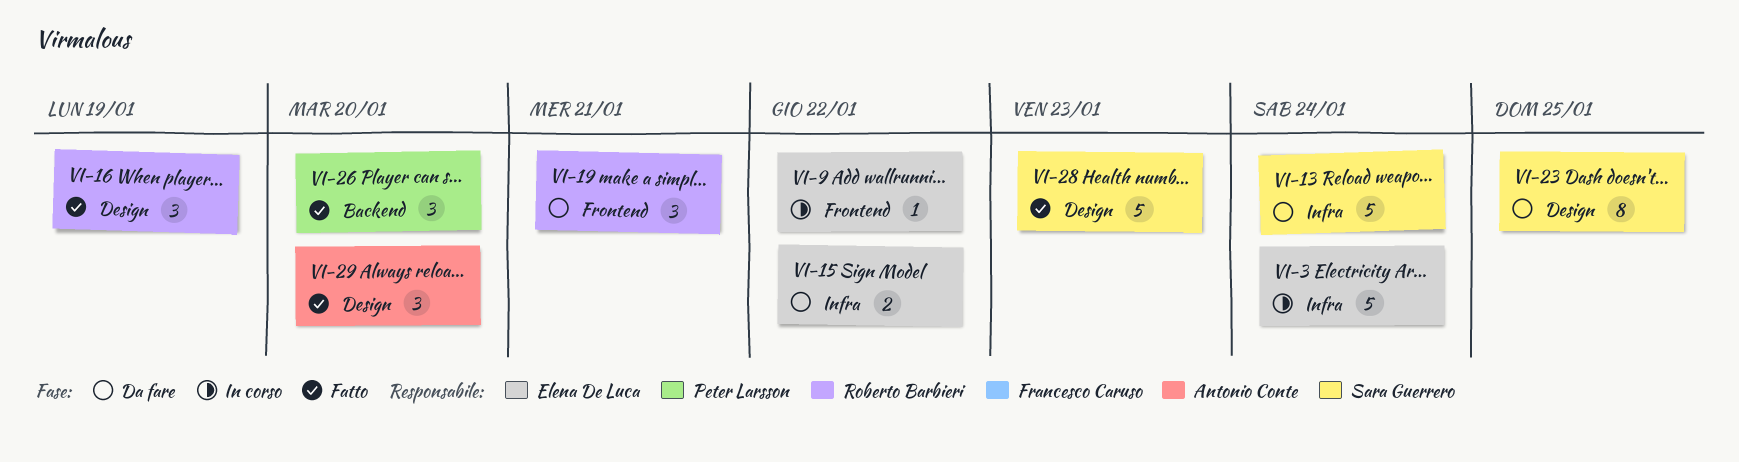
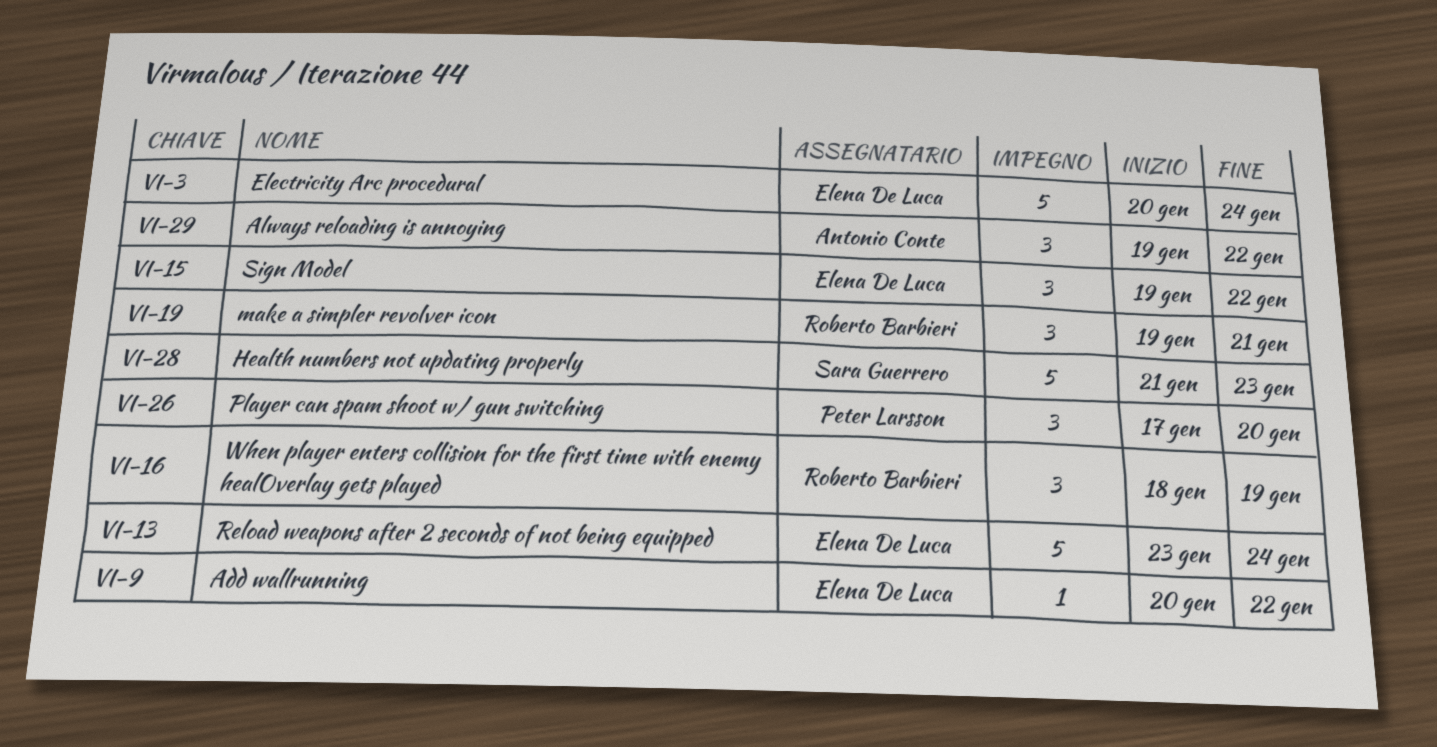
VI-13, owner: Sara Guerrero -> Elena De Luca
VI-15, estimate: 2 -> 3
VI-23: present -> none
VI-29, due: Jan 20 -> Jan 22

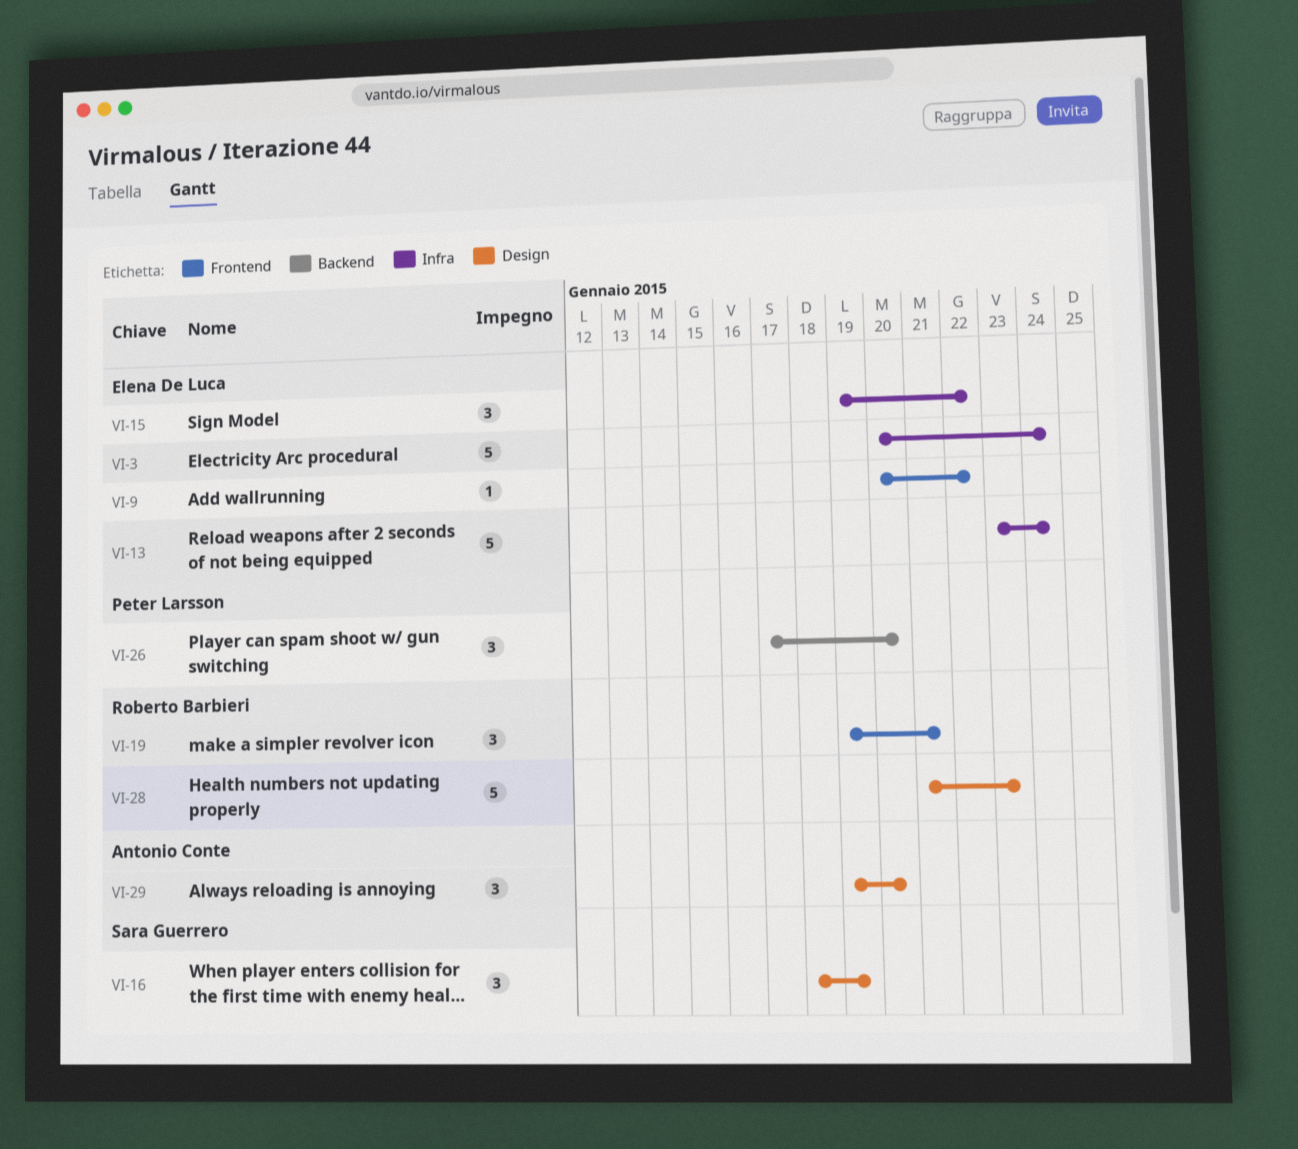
VI-16, owner: Roberto Barbieri -> Sara Guerrero
VI-28, owner: Sara Guerrero -> Roberto Barbieri
VI-29, due: Jan 22 -> Jan 20

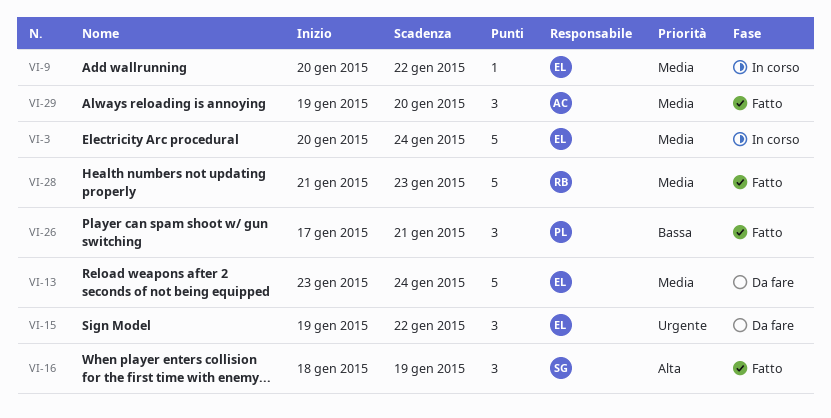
VI-19: present -> none
VI-26, due: Jan 20 -> Jan 21

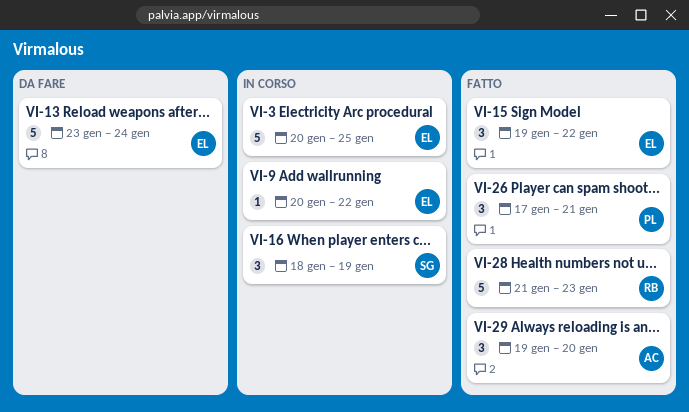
VI-3, due: Jan 24 -> Jan 25
VI-15, status: Da fare -> Fatto
VI-16, status: Fatto -> In corso

